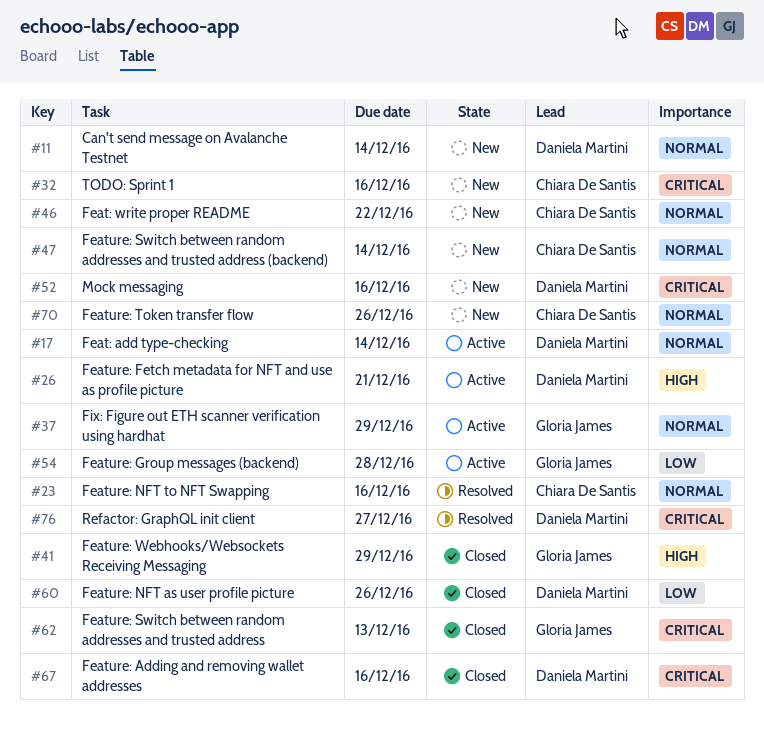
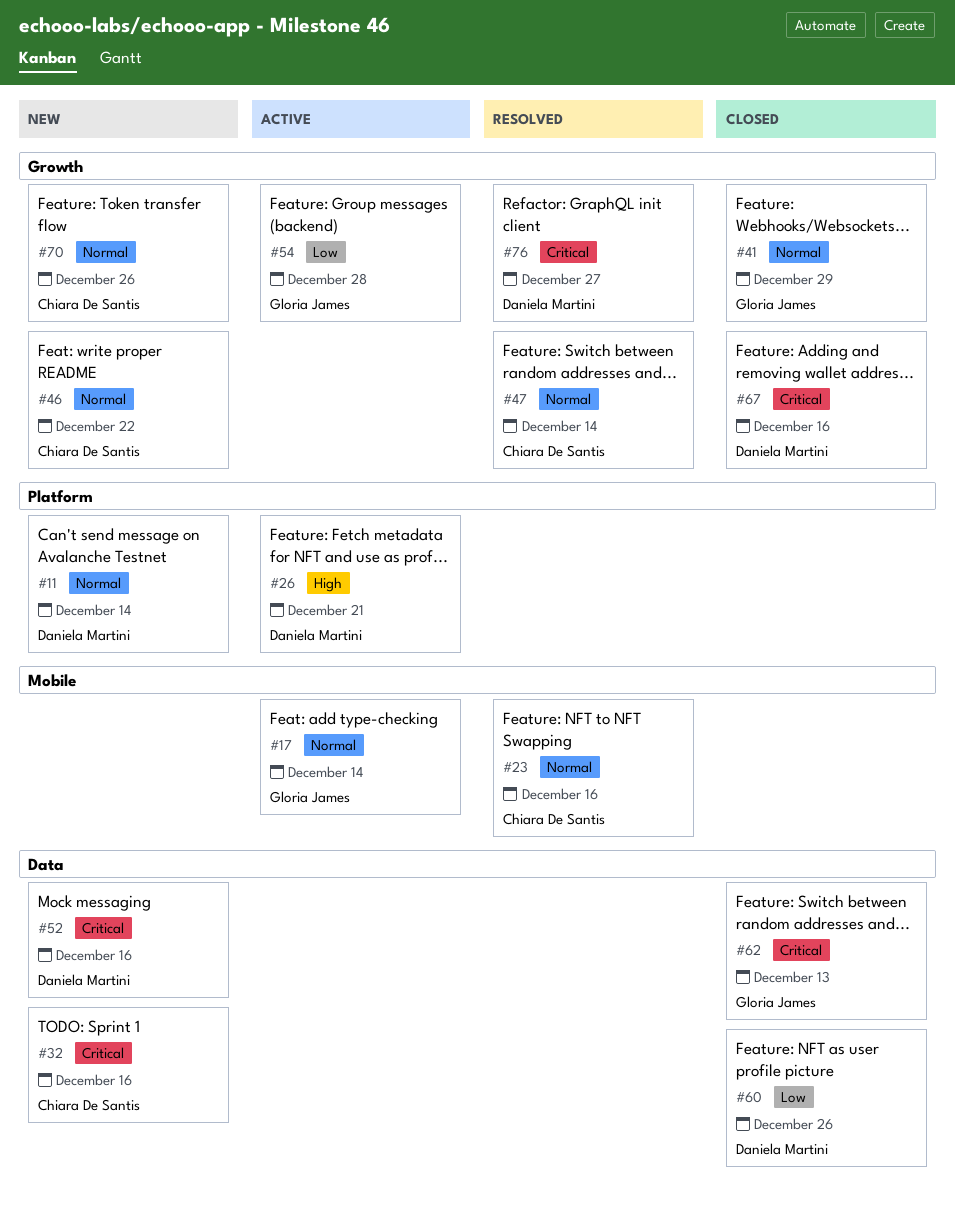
#17, owner: Daniela Martini -> Gloria James
#37: present -> none
#41, priority: High -> Normal
#47, status: New -> Resolved

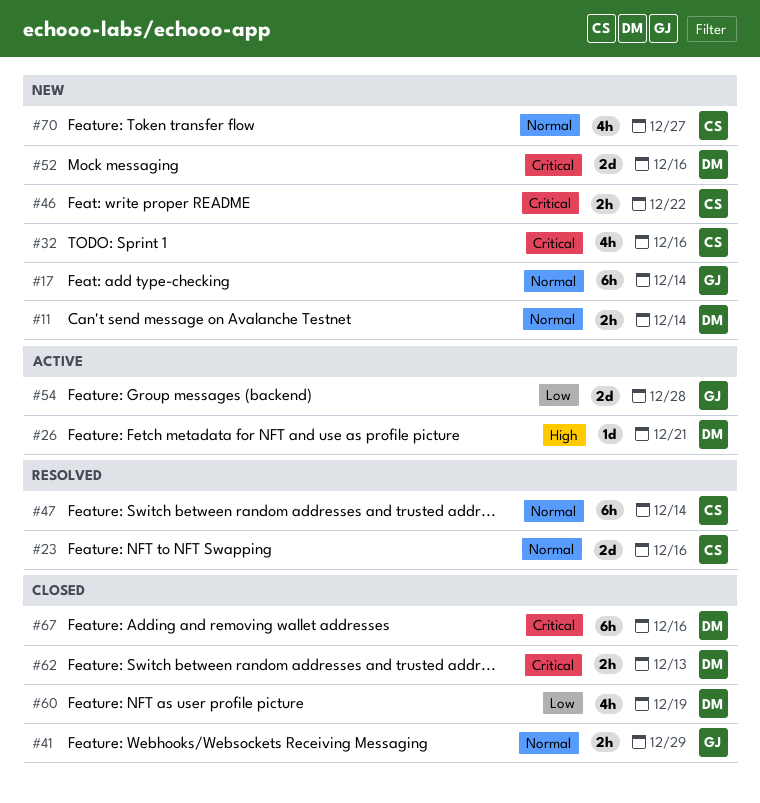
#17, status: Active -> New
#46, priority: Normal -> Critical
#60, due: Dec 26 -> Dec 19
#62, owner: Gloria James -> Daniela Martini
#70, due: Dec 26 -> Dec 27
#76: present -> none

